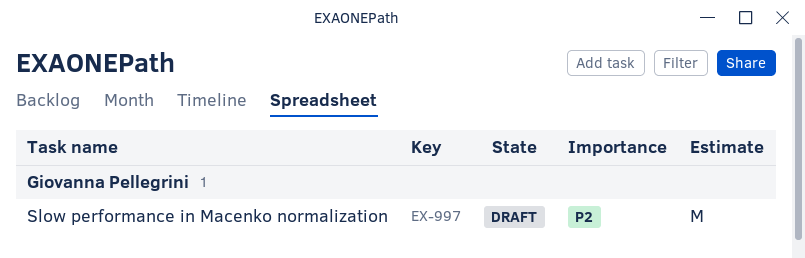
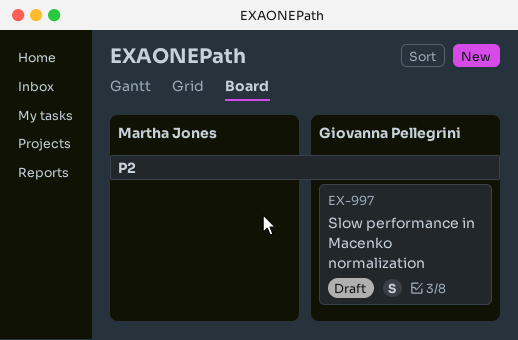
EX-997, estimate: M -> S

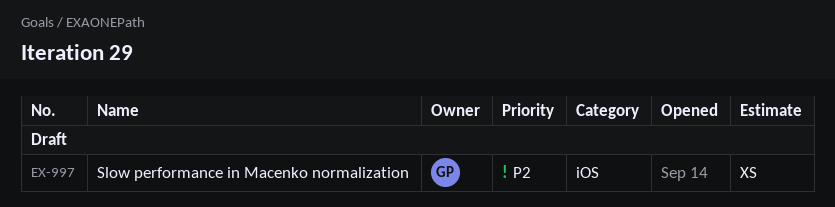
EX-997, estimate: S -> XS

